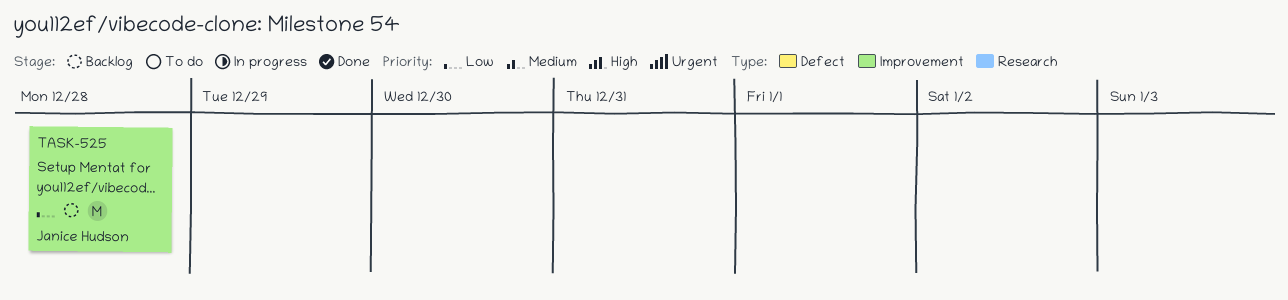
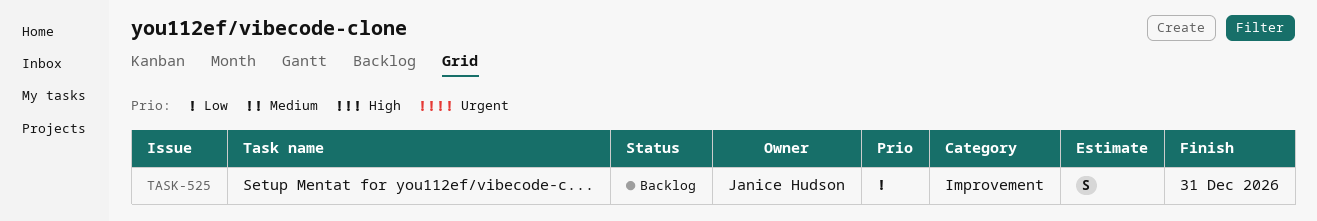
TASK-525, estimate: M -> S
TASK-525, due: Dec 28 -> Dec 31

